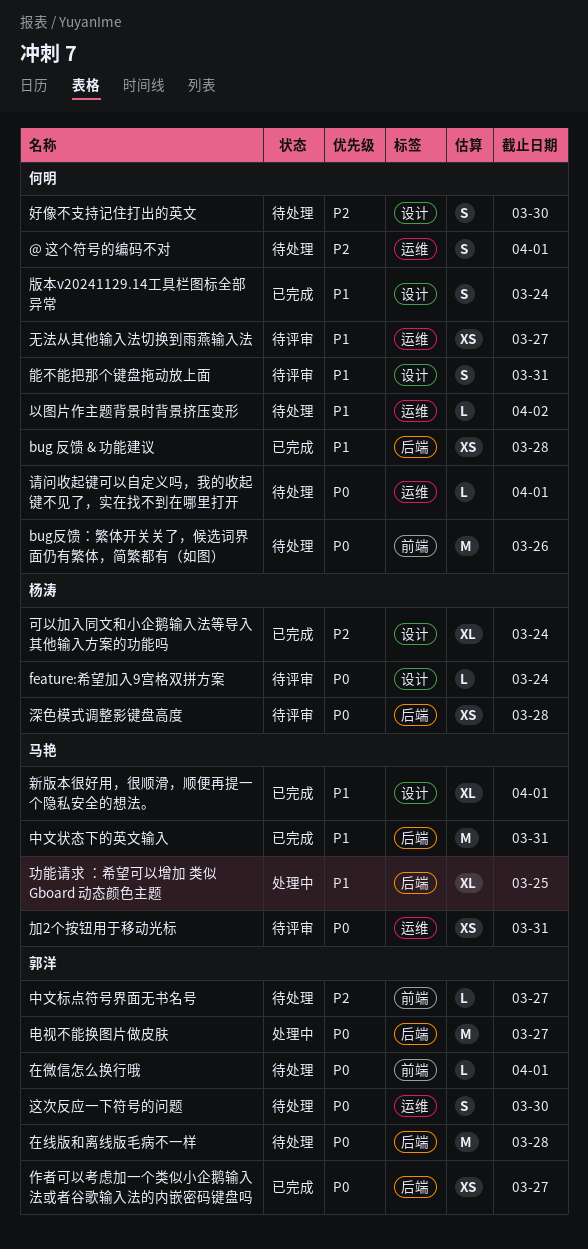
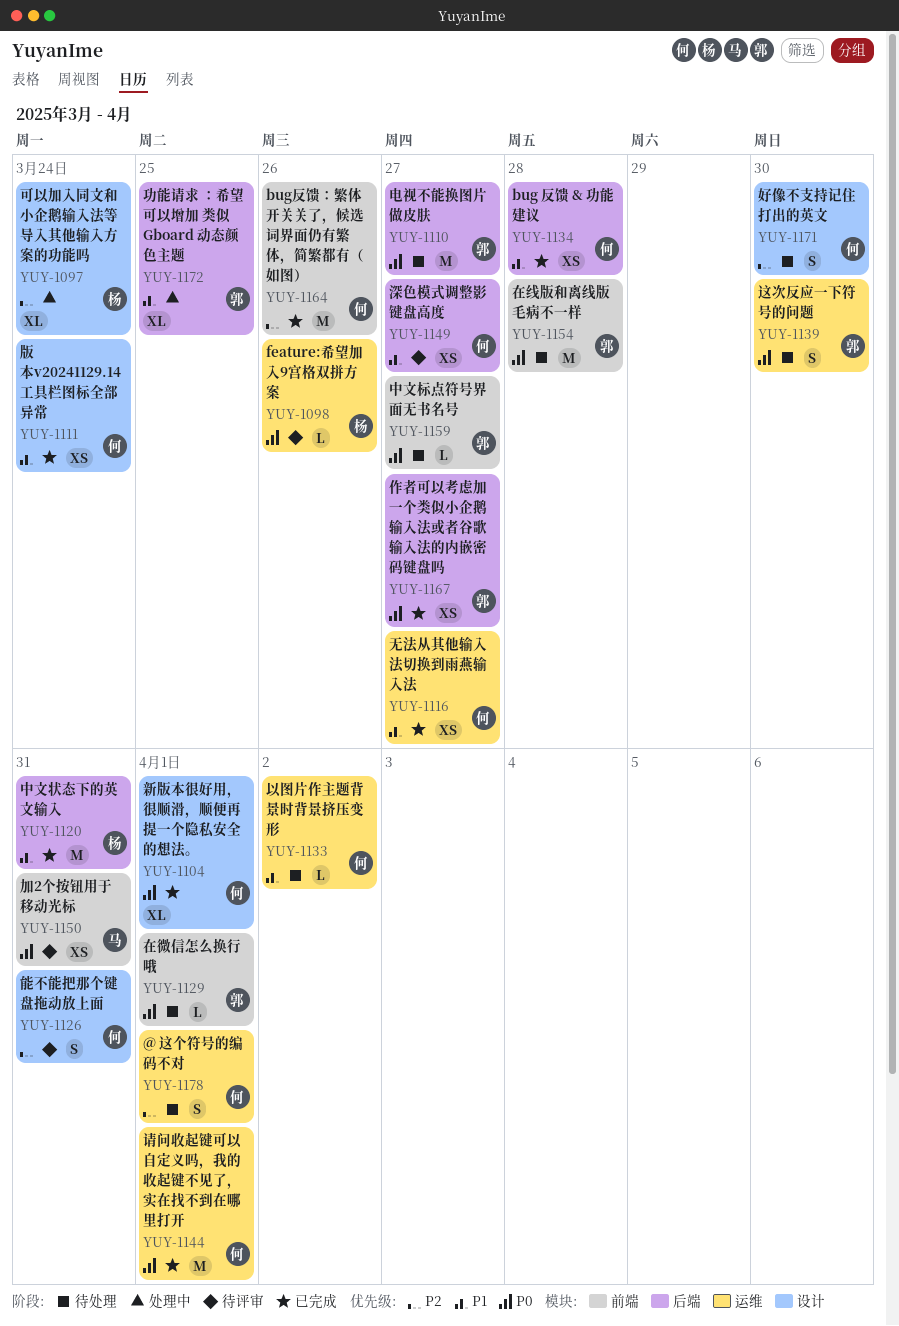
bug反馈：繁体开关关了，候选词界面仍有繁体，简繁都有（如图）, status: 待处理 -> 已完成
bug反馈：繁体开关关了，候选词界面仍有繁体，简繁都有（如图）, priority: P0 -> P2
feature:希望加入9宫格双拼方案, label: 设计 -> 运维
feature:希望加入9宫格双拼方案, due: Mar 24 -> Mar 26
中文标点符号界面无书名号, priority: P2 -> P0
中文状态下的英文输入, owner: 马艳 -> 杨涛
功能请求 ：希望可以增加 类似 Gboard 动态颜色主题, owner: 马艳 -> 郭洋
加2个按钮用于移动光标, label: 运维 -> 前端
可以加入同文和小企鹅输入法等导入其他输入方案的功能吗, status: 已完成 -> 处理中
在线版和离线版毛病不一样, label: 后端 -> 前端
新版本很好用，很顺滑，顺便再提一个隐私安全的想法。, owner: 马艳 -> 何明
新版本很好用，很顺滑，顺便再提一个隐私安全的想法。, priority: P1 -> P0
无法从其他输入法切换到雨燕输入法, status: 待评审 -> 已完成
深色模式调整影键盘高度, owner: 杨涛 -> 何明
深色模式调整影键盘高度, priority: P0 -> P1
深色模式调整影键盘高度, due: Mar 28 -> Mar 27
版本v20241129.14工具栏图标全部异常, estimate: S -> XS
电视不能换图片做皮肤, status: 处理中 -> 待处理
能不能把那个键盘拖动放上面, priority: P1 -> P2
请问收起键可以自定义吗，我的收起键不见了，实在找不到在哪里打开, status: 待处理 -> 已完成
请问收起键可以自定义吗，我的收起键不见了，实在找不到在哪里打开, estimate: L -> M

